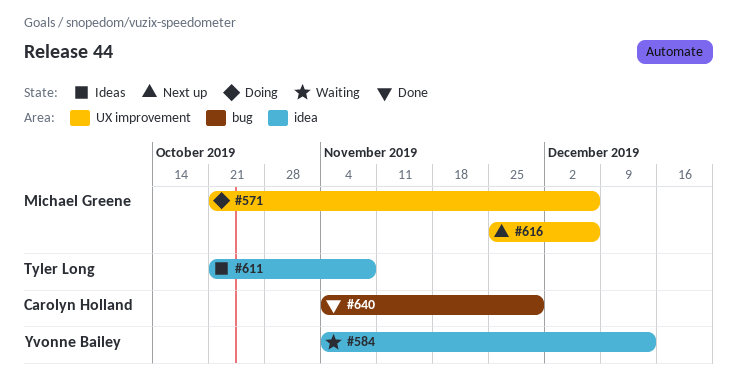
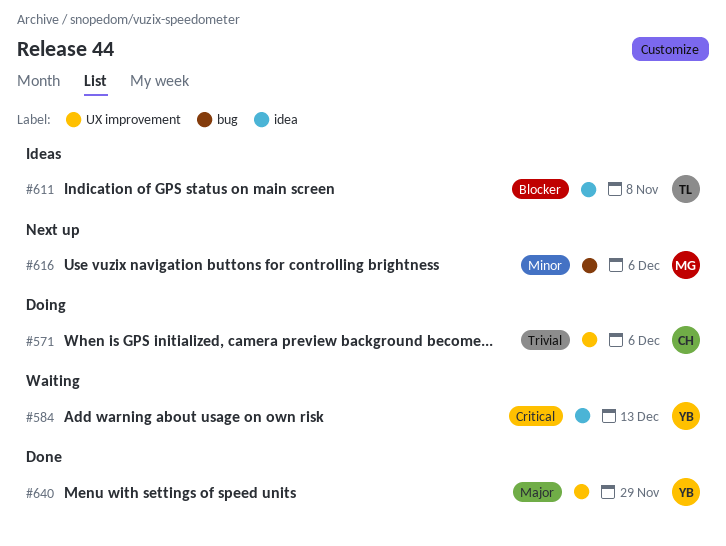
#571, owner: Michael Greene -> Carolyn Holland
#616, label: UX improvement -> bug
#640, owner: Carolyn Holland -> Yvonne Bailey
#640, label: bug -> UX improvement

